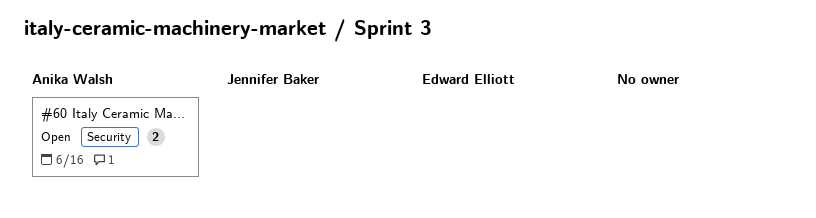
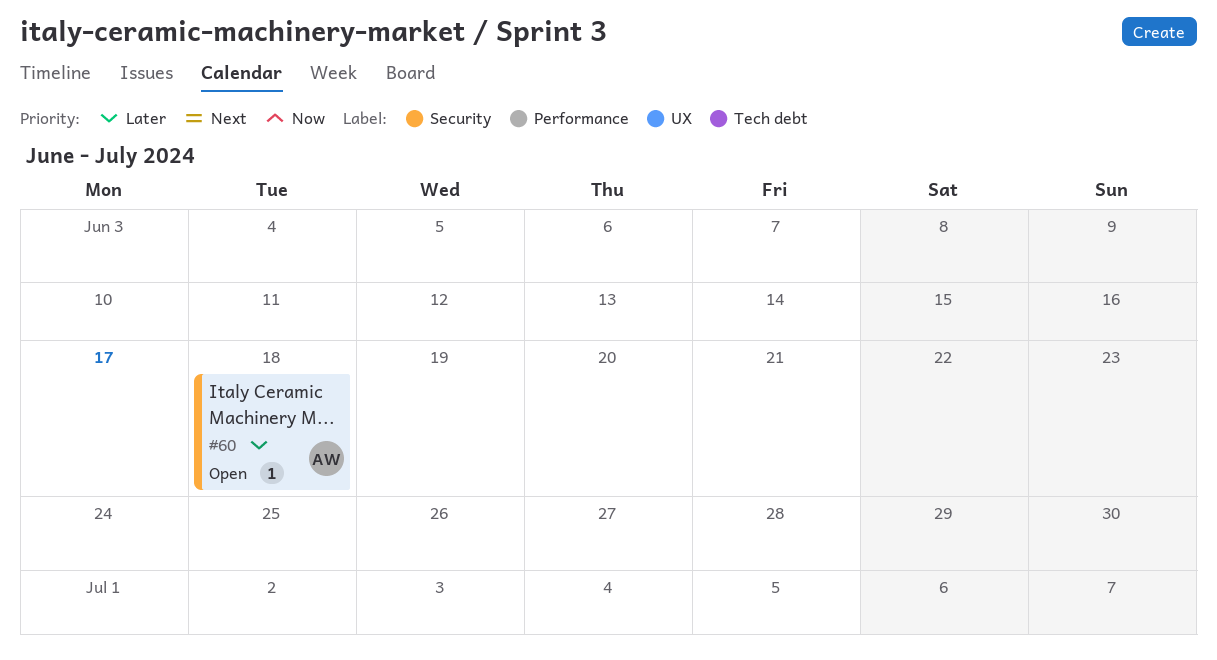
#60, estimate: 2 -> 1
#60, due: Jun 16 -> Jun 18

